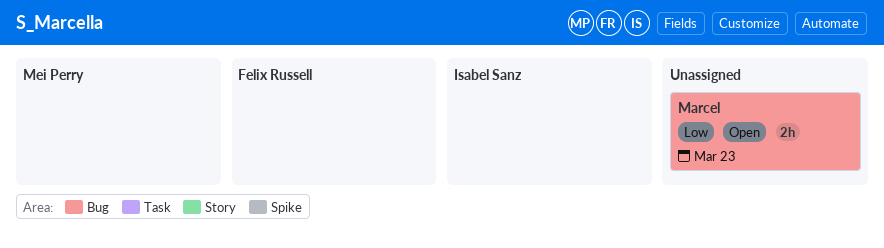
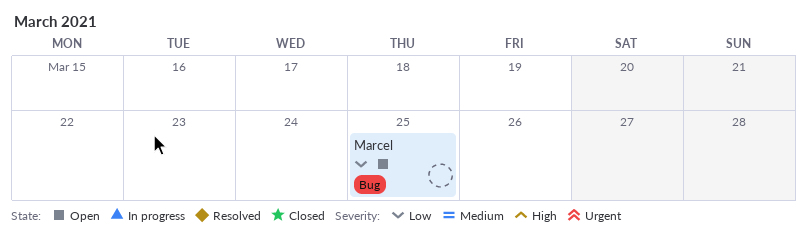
Marcel, due: Mar 23 -> Mar 25

